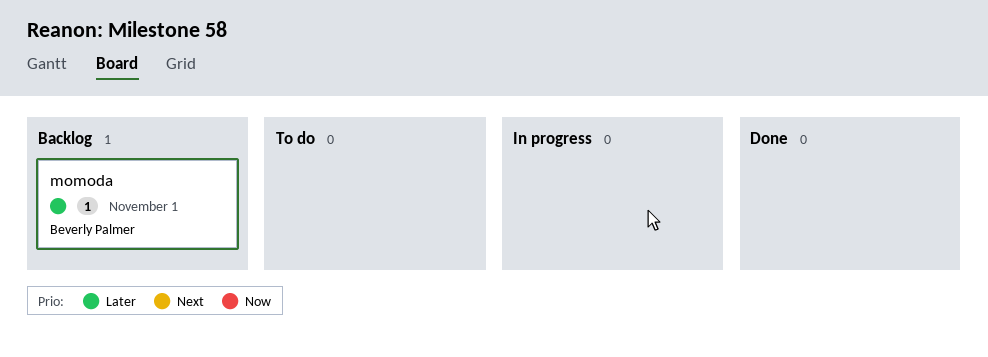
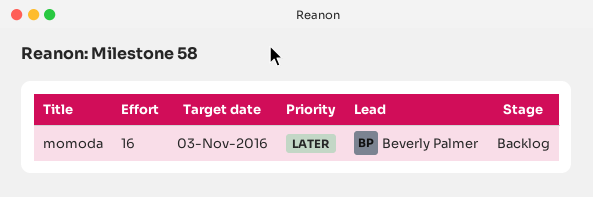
momoda, estimate: 1 -> 16
momoda, due: Nov 1 -> Nov 3

